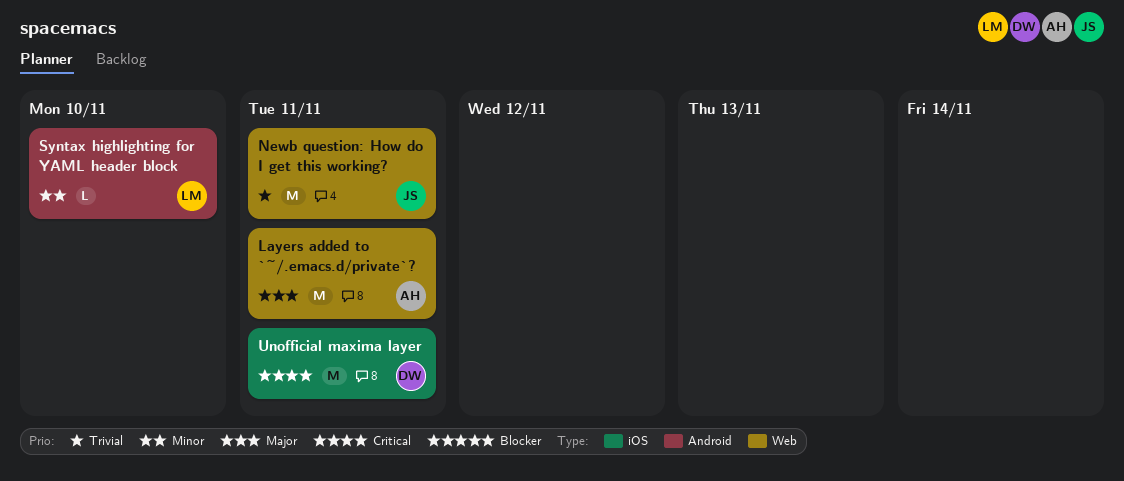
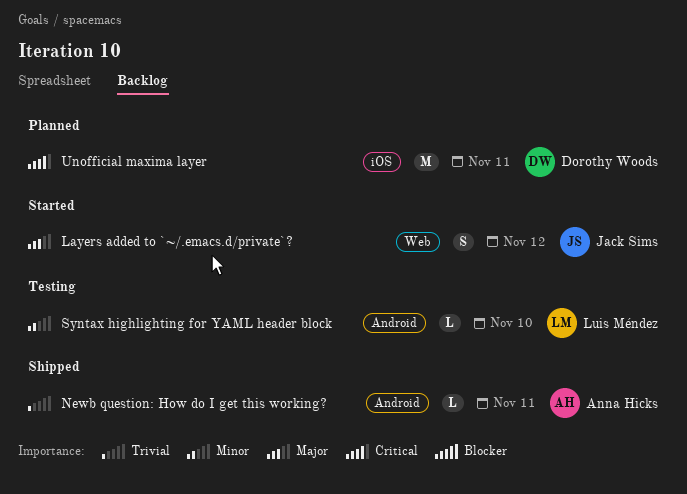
Layers added to `~/.emacs.d/private`?, owner: Anna Hicks -> Jack Sims
Layers added to `~/.emacs.d/private`?, estimate: M -> S
Layers added to `~/.emacs.d/private`?, due: Nov 11 -> Nov 12
Newb question: How do I get this working?, owner: Jack Sims -> Anna Hicks
Newb question: How do I get this working?, label: Web -> Android
Newb question: How do I get this working?, estimate: M -> L

